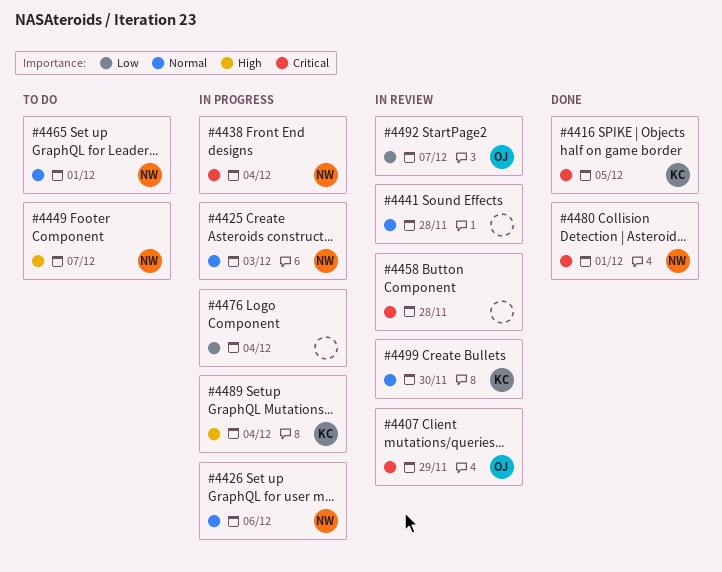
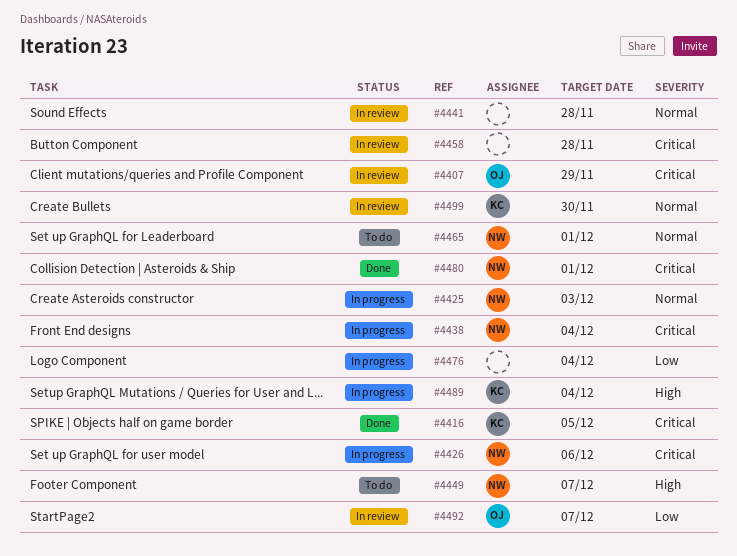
#4426, priority: Normal -> Critical

